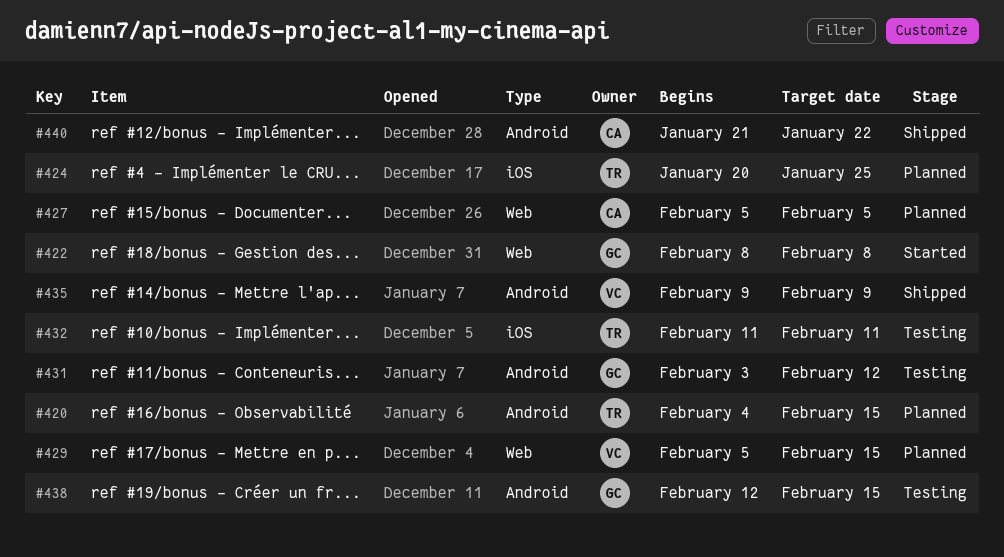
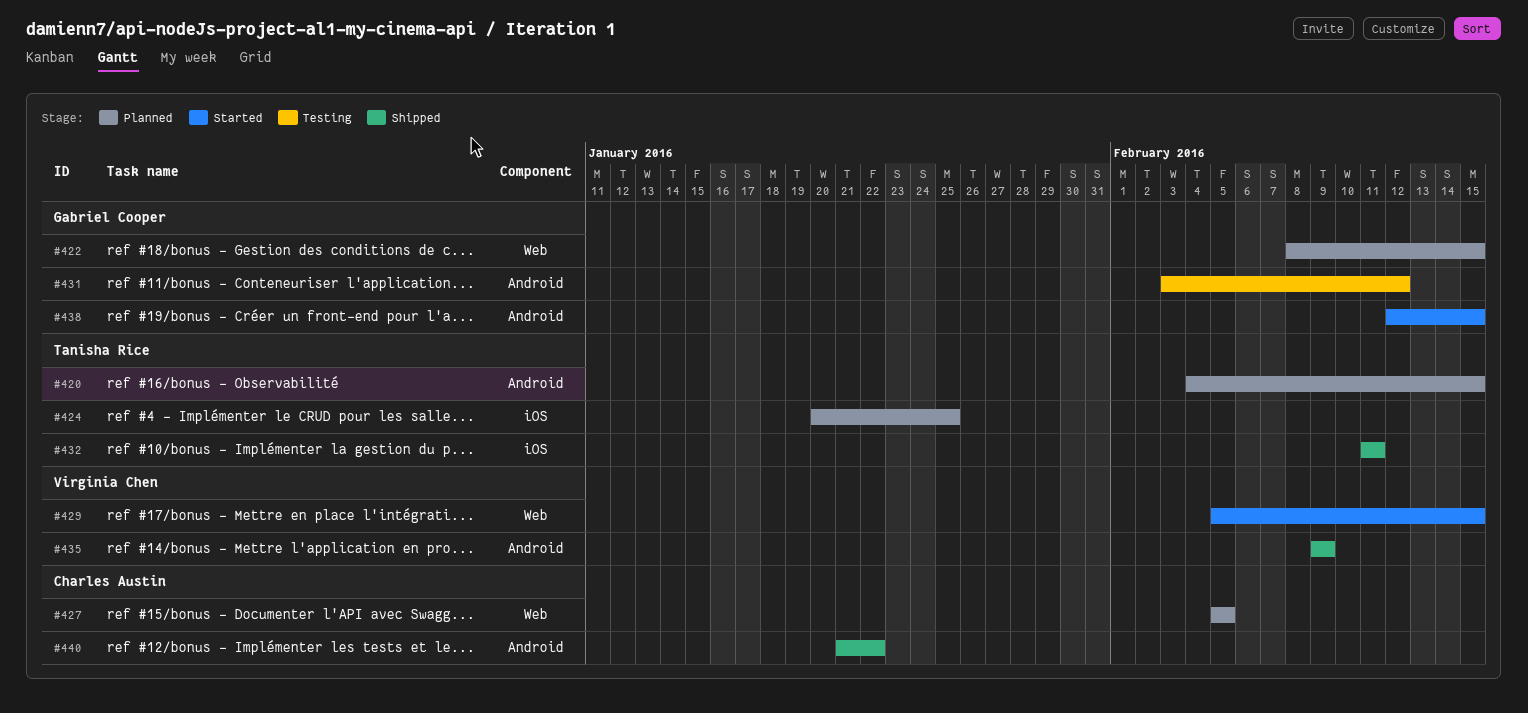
#422, status: Started -> Planned
#422, due: Feb 8 -> Feb 15
#429, status: Planned -> Started
#432, status: Testing -> Shipped
#438, status: Testing -> Started

